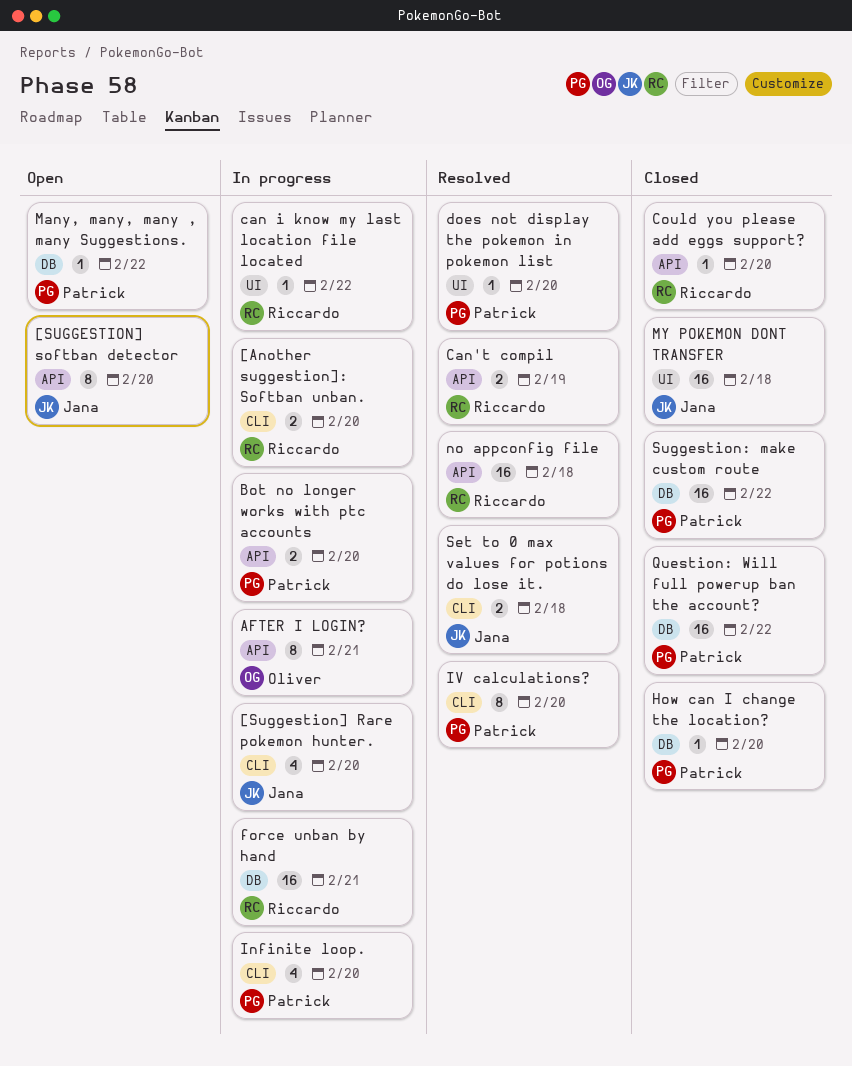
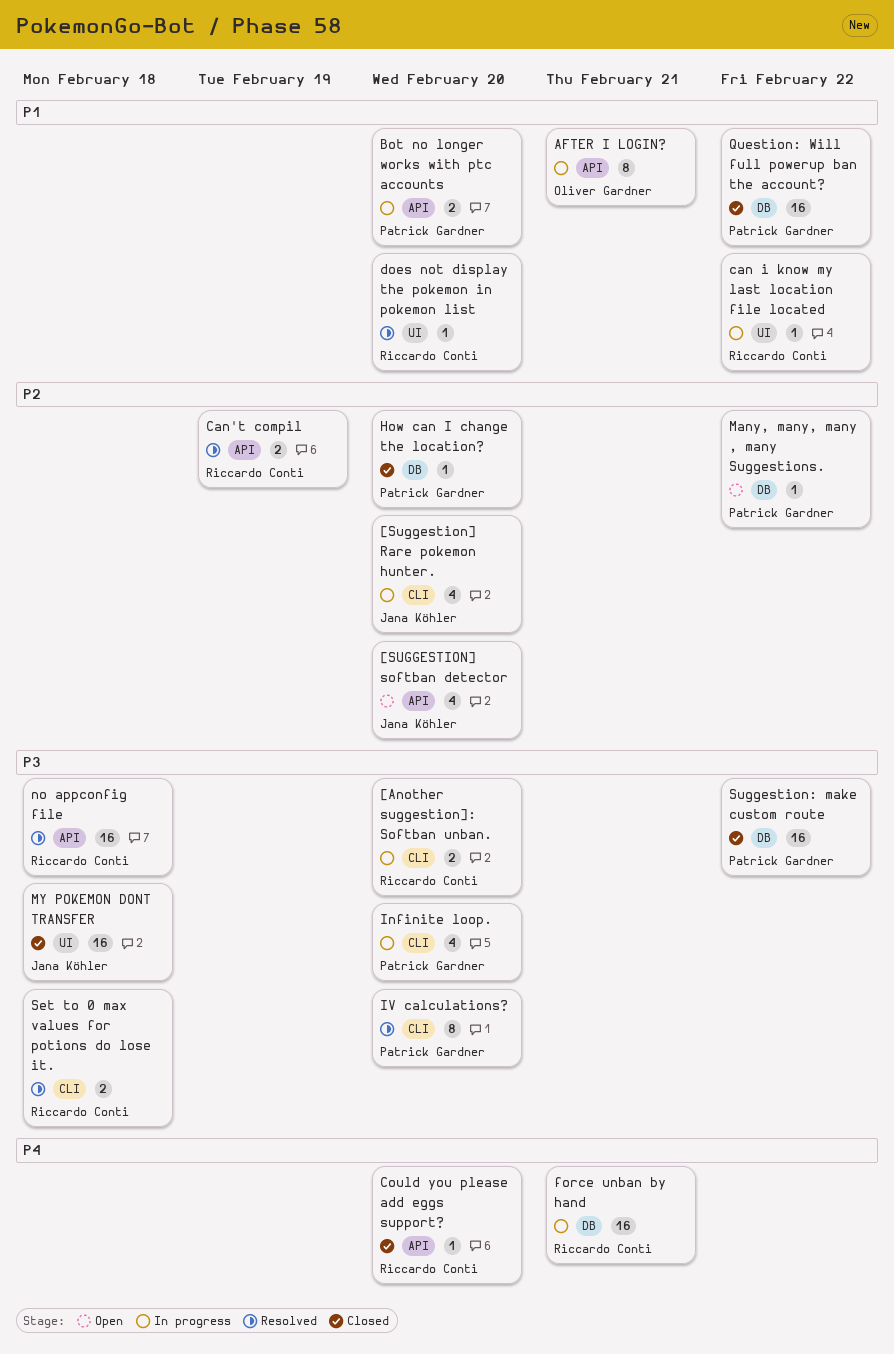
[SUGGESTION] softban detector, estimate: 8 -> 4
does not display the pokemon in pokemon list, owner: Patrick Gardner -> Riccardo Conti
Set to 0 max values for potions do lose it., owner: Jana Köhler -> Riccardo Conti

